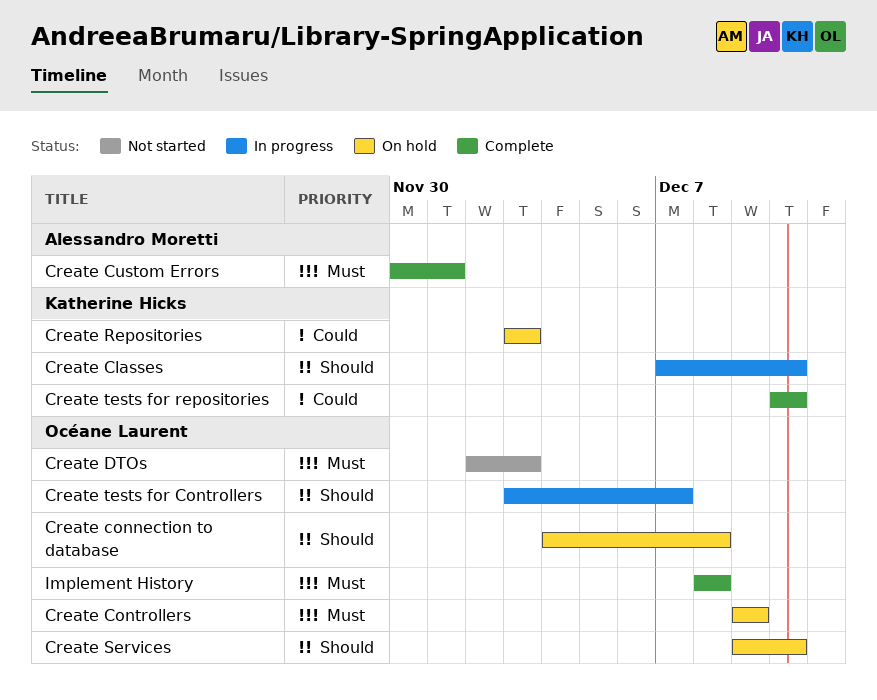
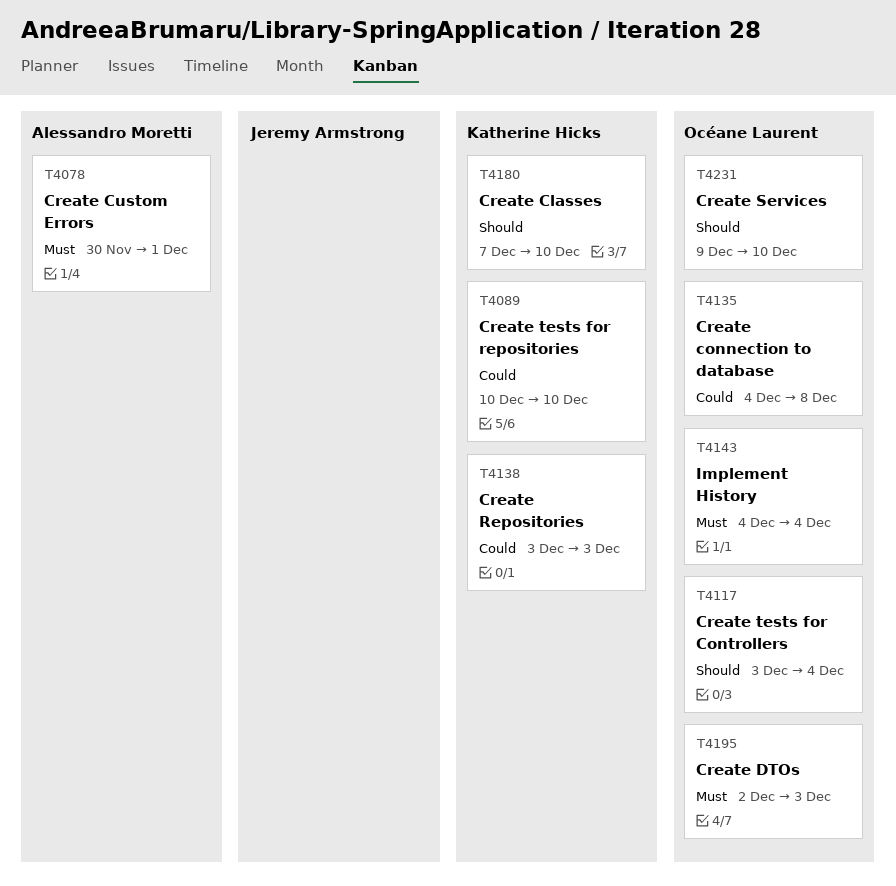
Create connection to database, priority: Should -> Could
Create Controllers: present -> none
Create tests for Controllers, due: Dec 7 -> Dec 4
Implement History, start: Dec 8 -> Dec 4
Implement History, due: Dec 8 -> Dec 4

